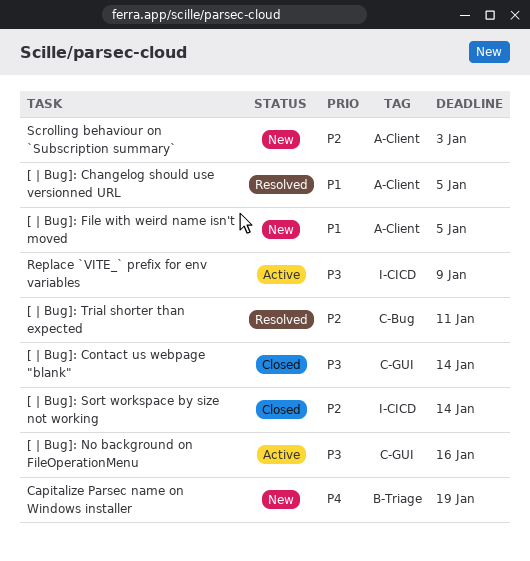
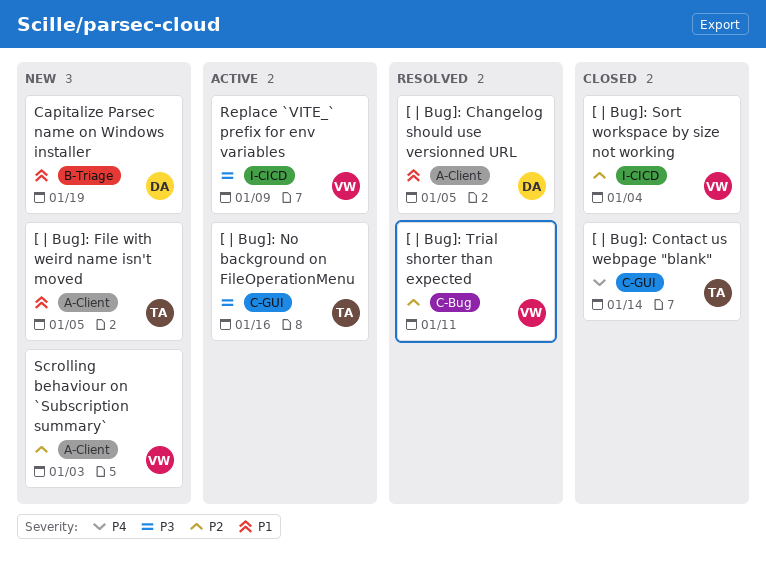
[ | Bug]: Contact us webpage "blank", priority: P3 -> P4
[ | Bug]: Sort workspace by size not working, due: Jan 14 -> Jan 4
Capitalize Parsec name on Windows installer, priority: P4 -> P1

